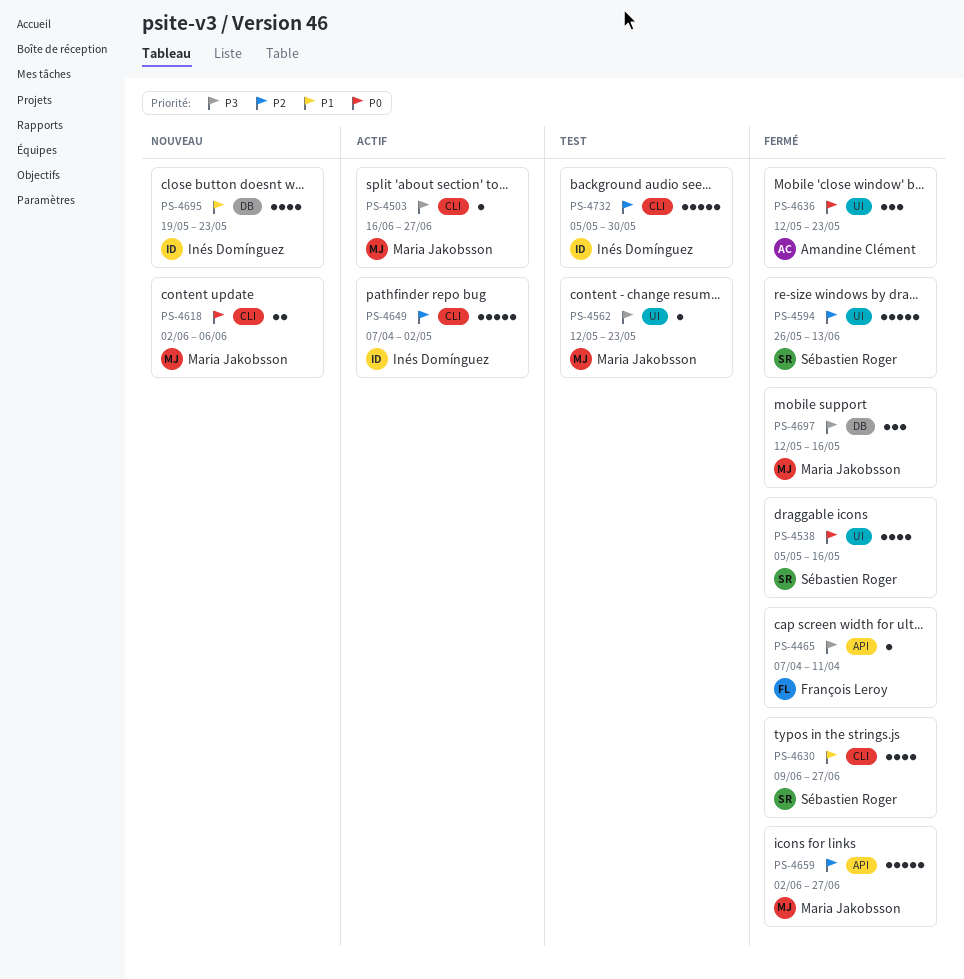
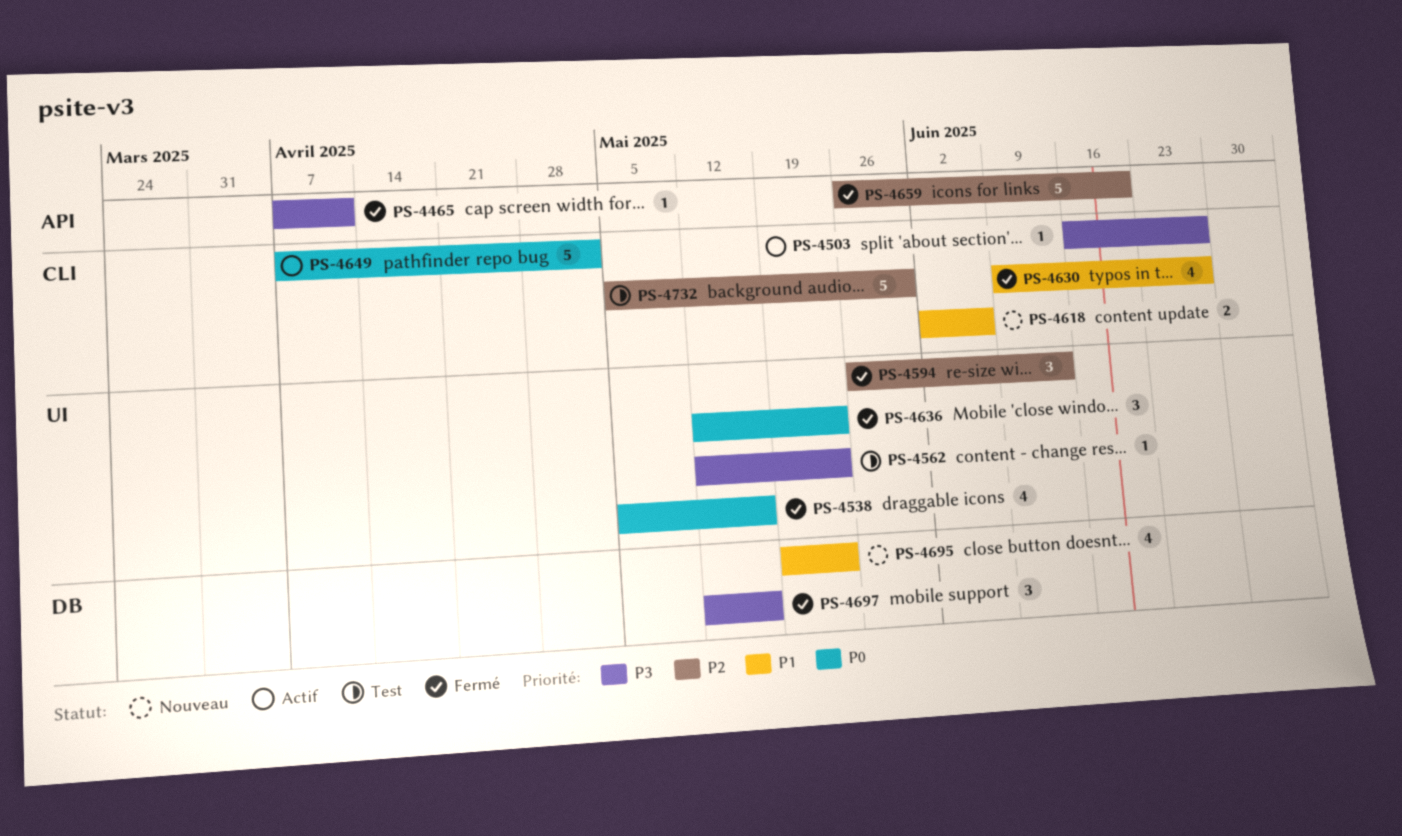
PS-4594, estimate: 5 -> 3
PS-4618, priority: P0 -> P1
PS-4649, priority: P2 -> P0
PS-4659, start: Jun 2 -> May 26
PS-4659, due: Jun 27 -> Jun 20

